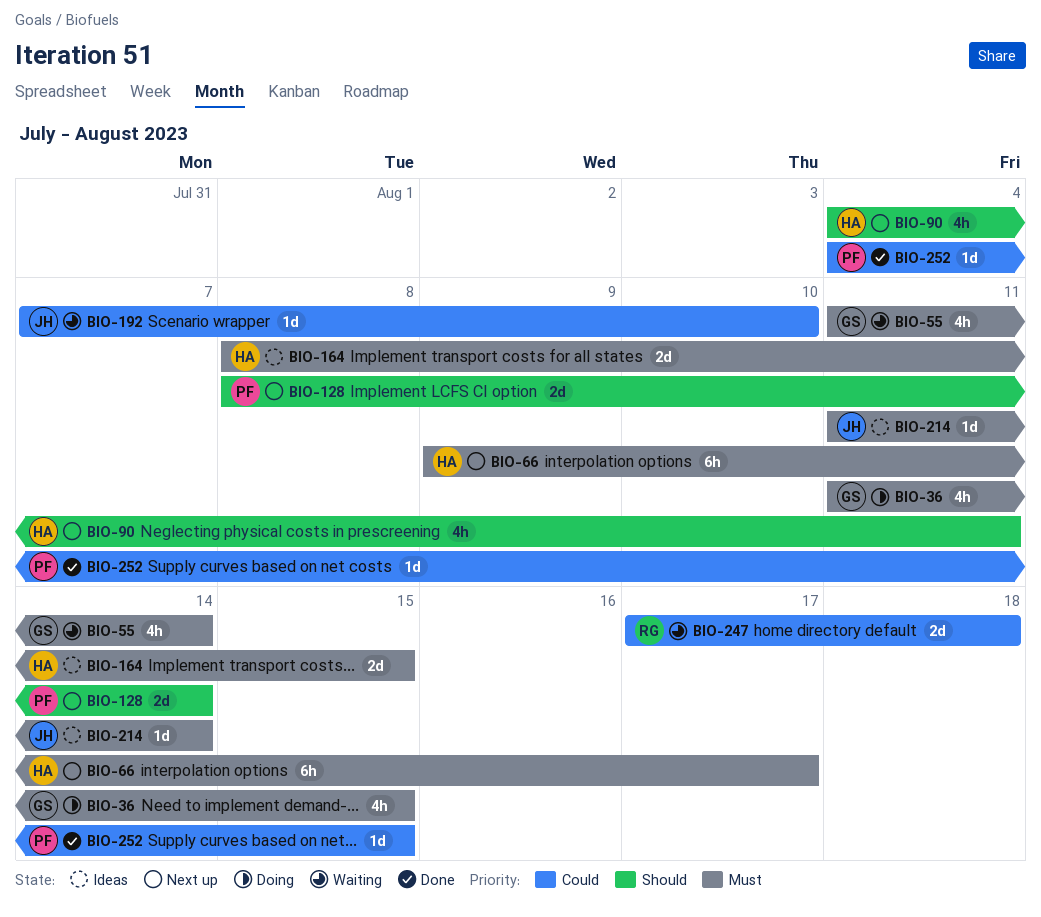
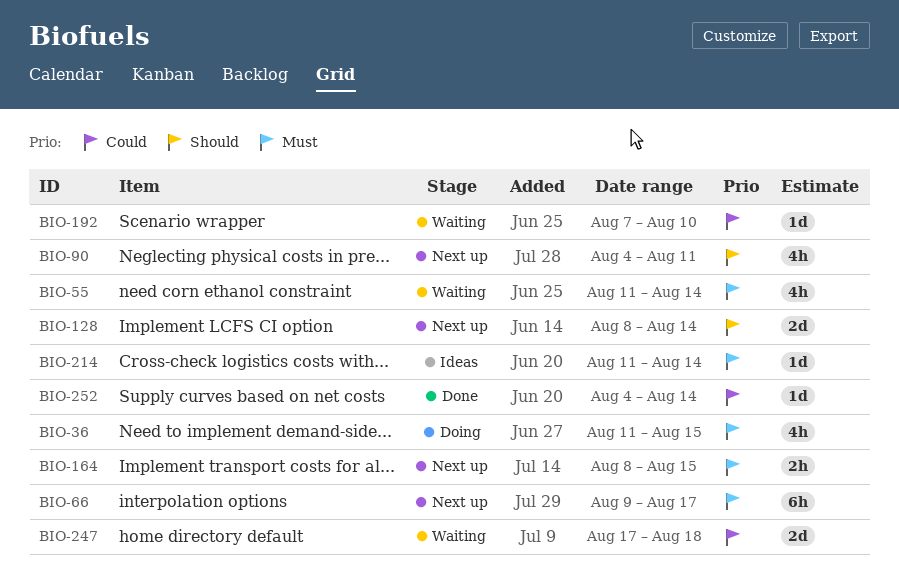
BIO-164, status: Ideas -> Next up
BIO-164, estimate: 2d -> 2h
BIO-252, due: Aug 15 -> Aug 14

